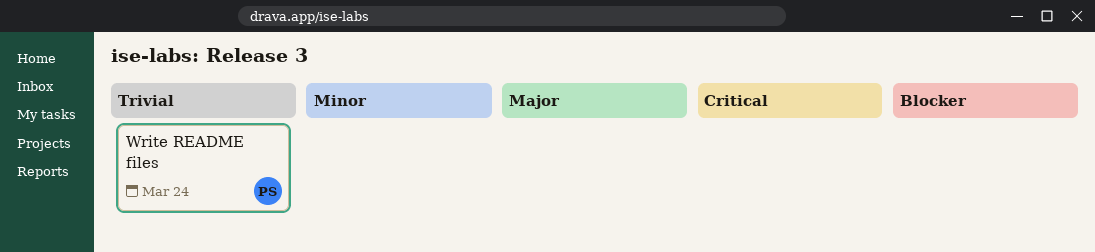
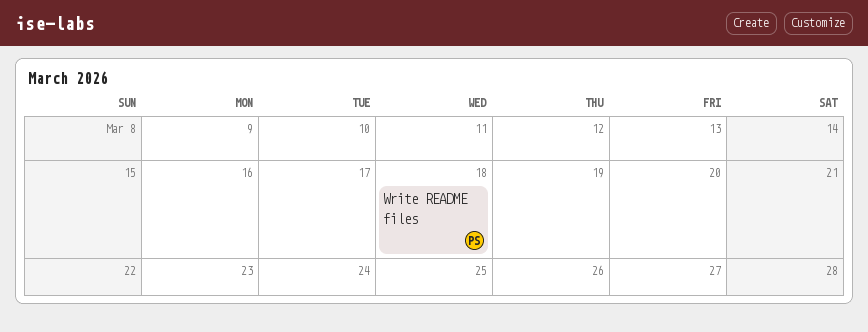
Write README files, due: Mar 24 -> Mar 18

